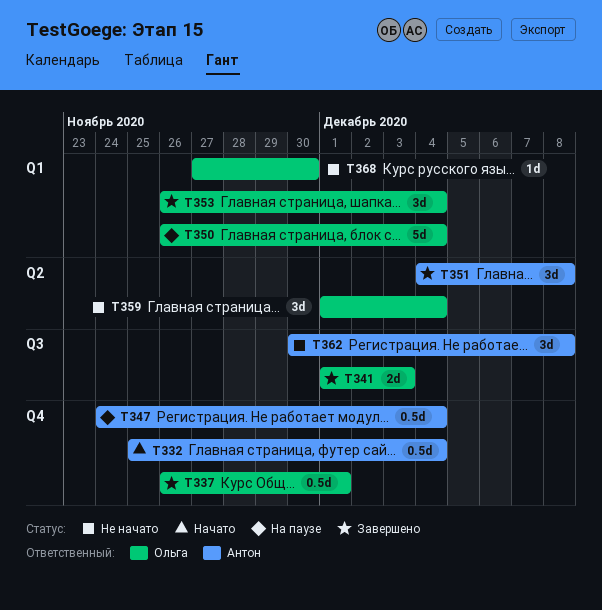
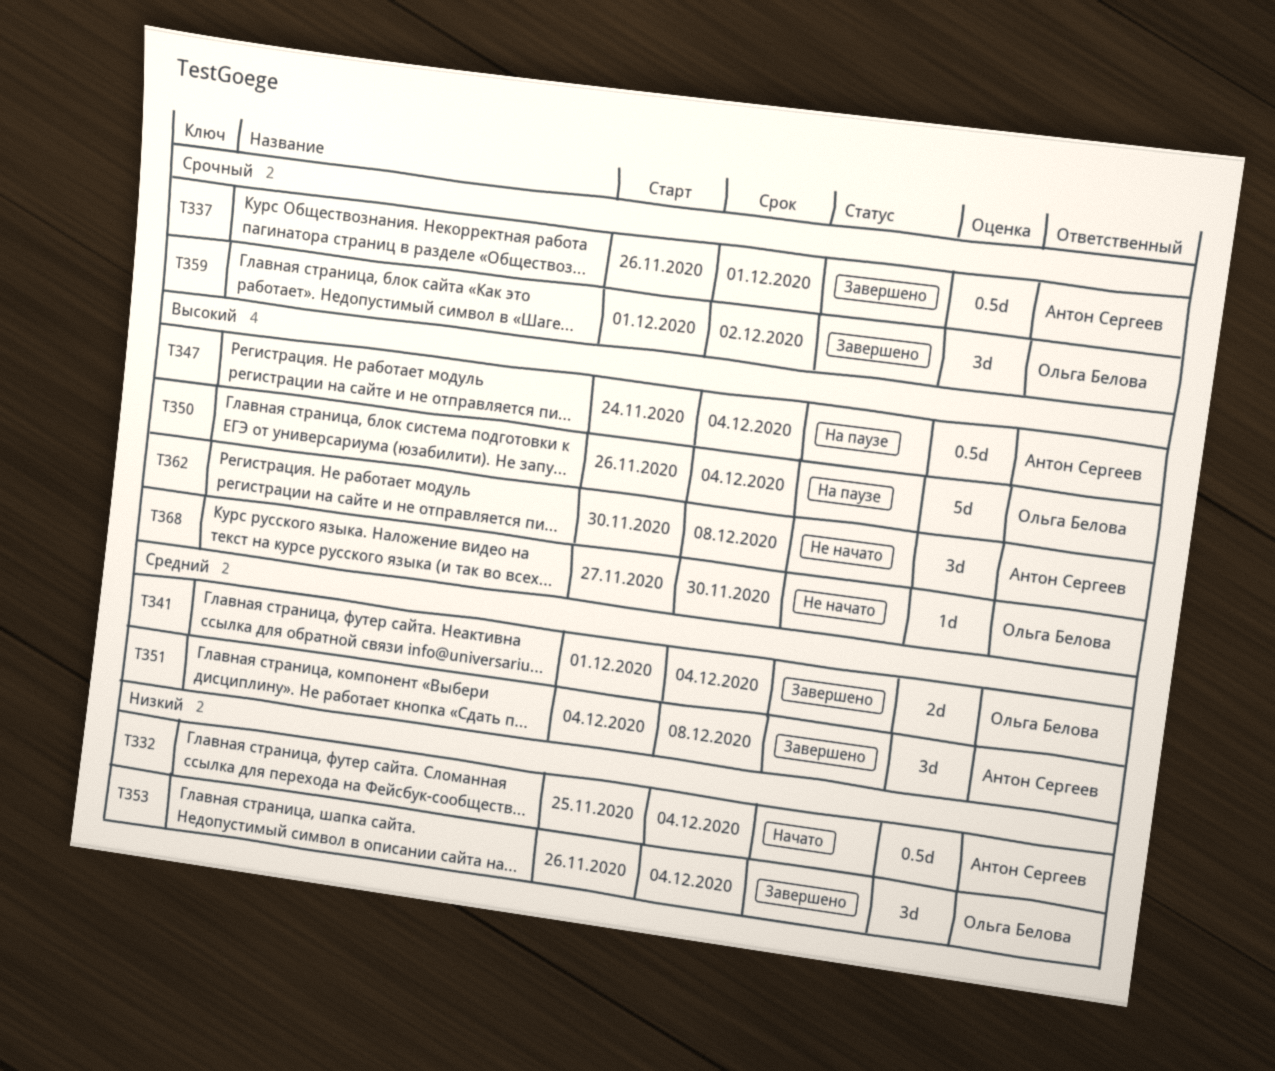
T337, owner: Ольга Белова -> Антон Сергеев
T341, due: Dec 3 -> Dec 4
T359, status: Не начато -> Завершено
T359, due: Dec 4 -> Dec 2

